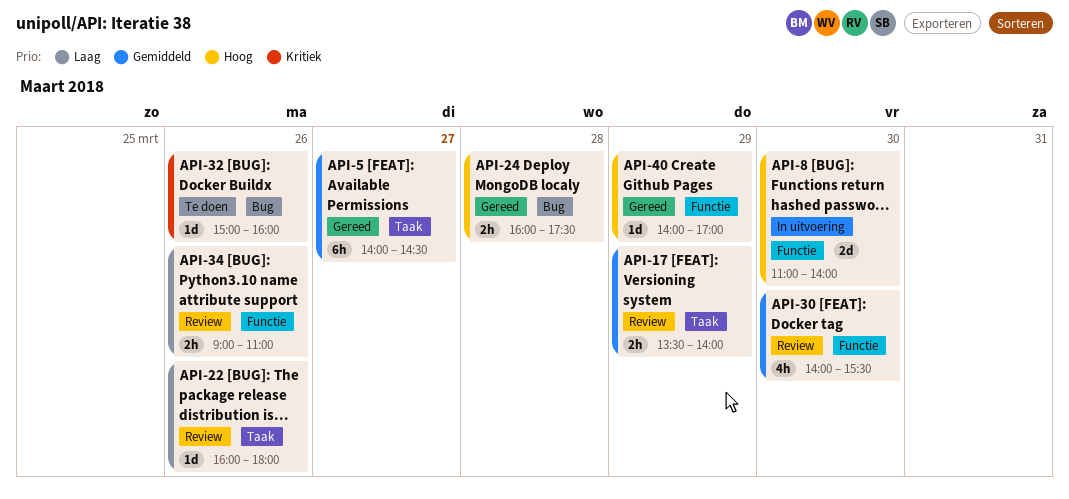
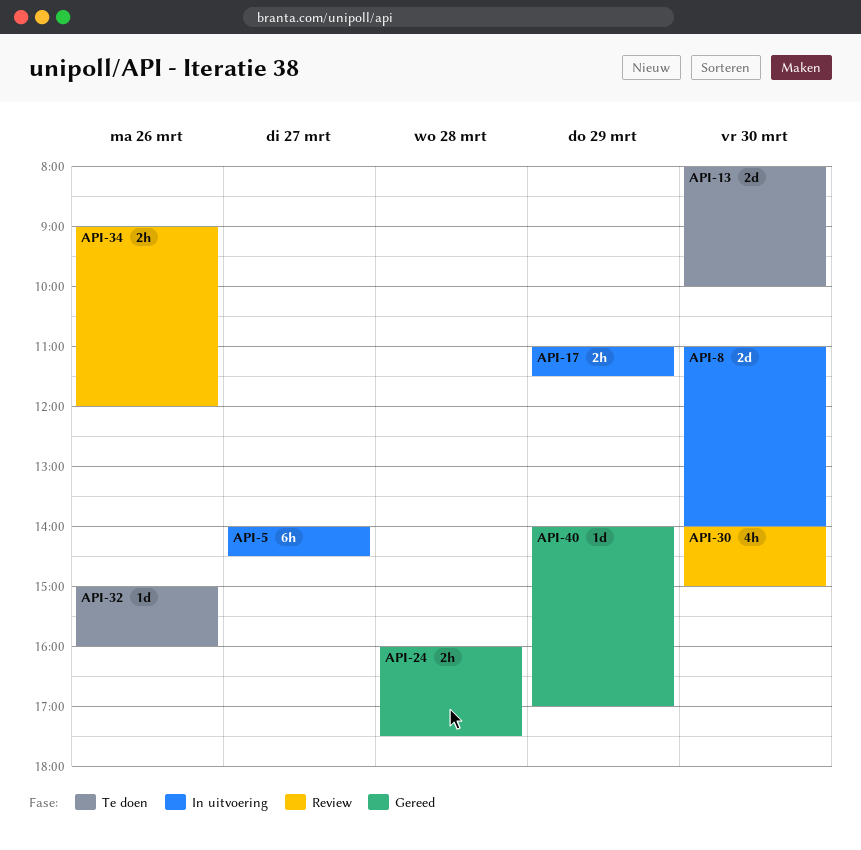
API-5, status: Gereed -> In uitvoering
API-13: none -> present
API-17, status: Review -> In uitvoering
API-17, begins: 13:30 -> 11:00
API-17, ends: 14:00 -> 11:30
API-22: present -> none
API-30, ends: 15:30 -> 15:00
API-34, ends: 11:00 -> 12:00

